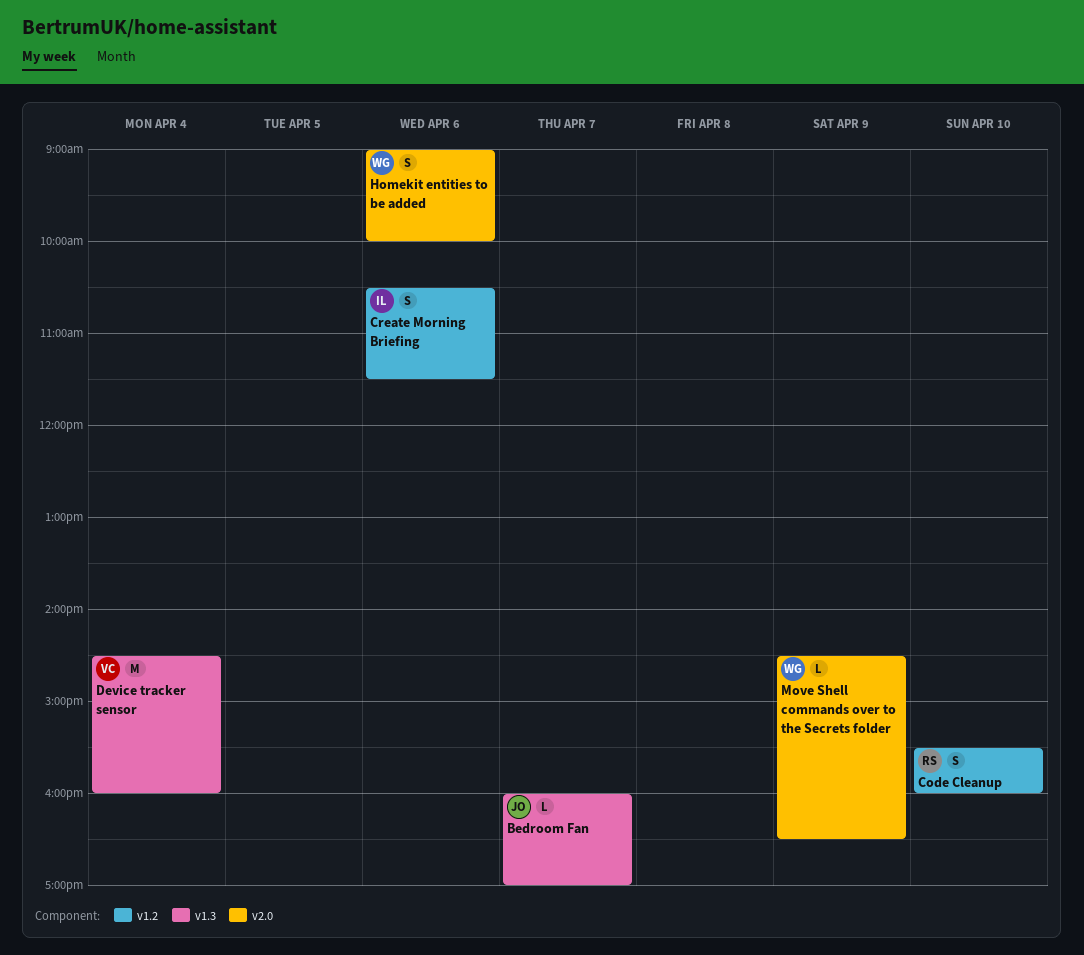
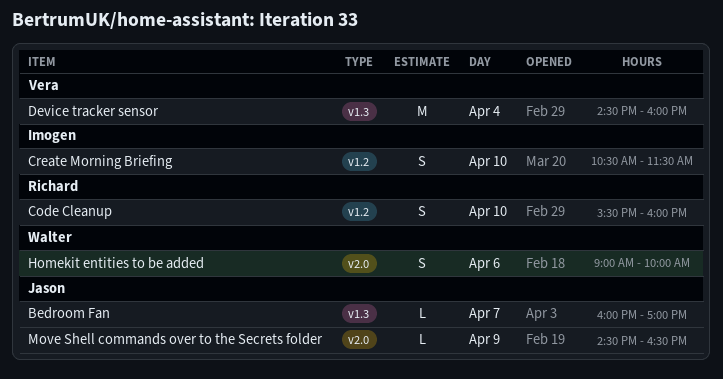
Create Morning Briefing, day: Apr 6 -> Apr 10
Move Shell commands over to the Secrets folder, owner: Walter -> Jason

